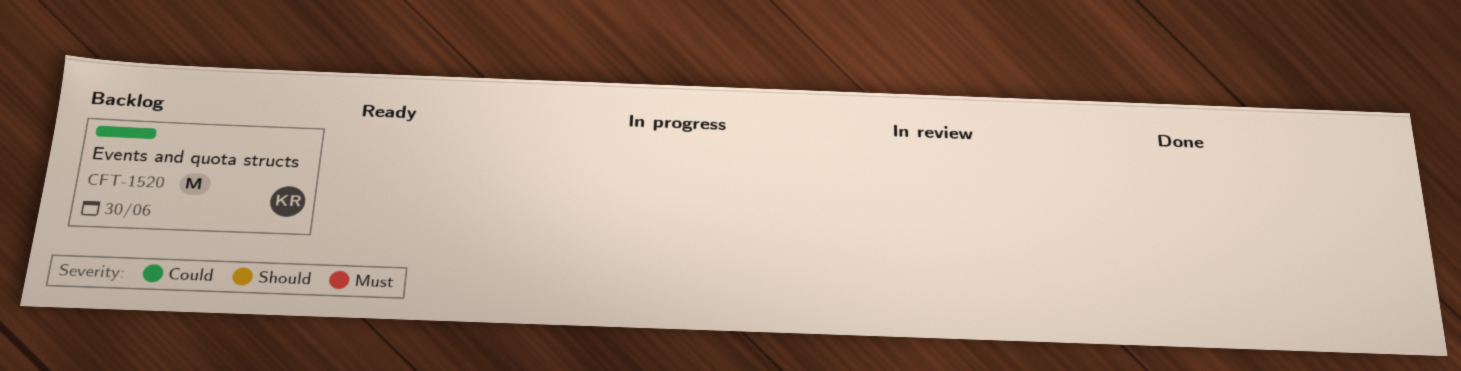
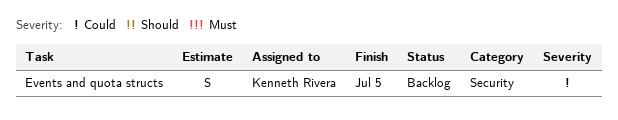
Events and quota structs, estimate: M -> S
Events and quota structs, due: Jun 30 -> Jul 5

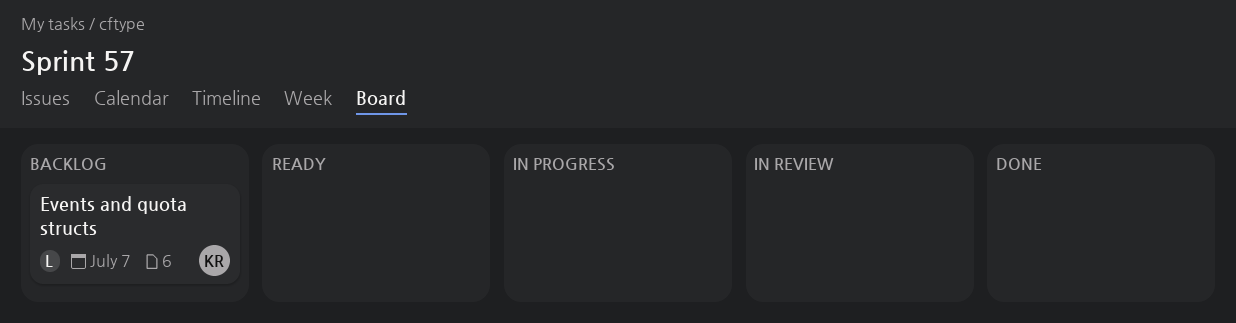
Events and quota structs, estimate: S -> L
Events and quota structs, due: Jul 5 -> Jul 7

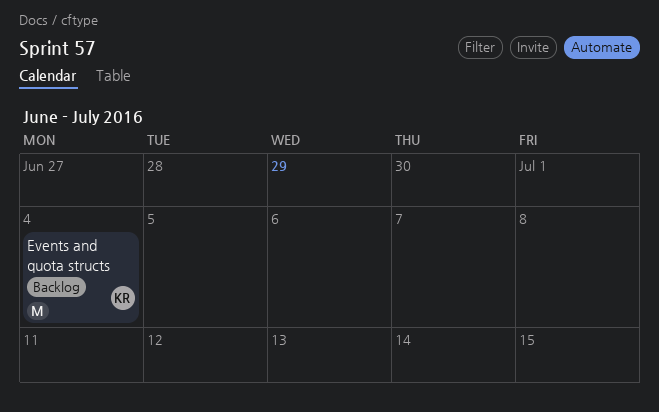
Events and quota structs, estimate: L -> M
Events and quota structs, due: Jul 7 -> Jul 4

